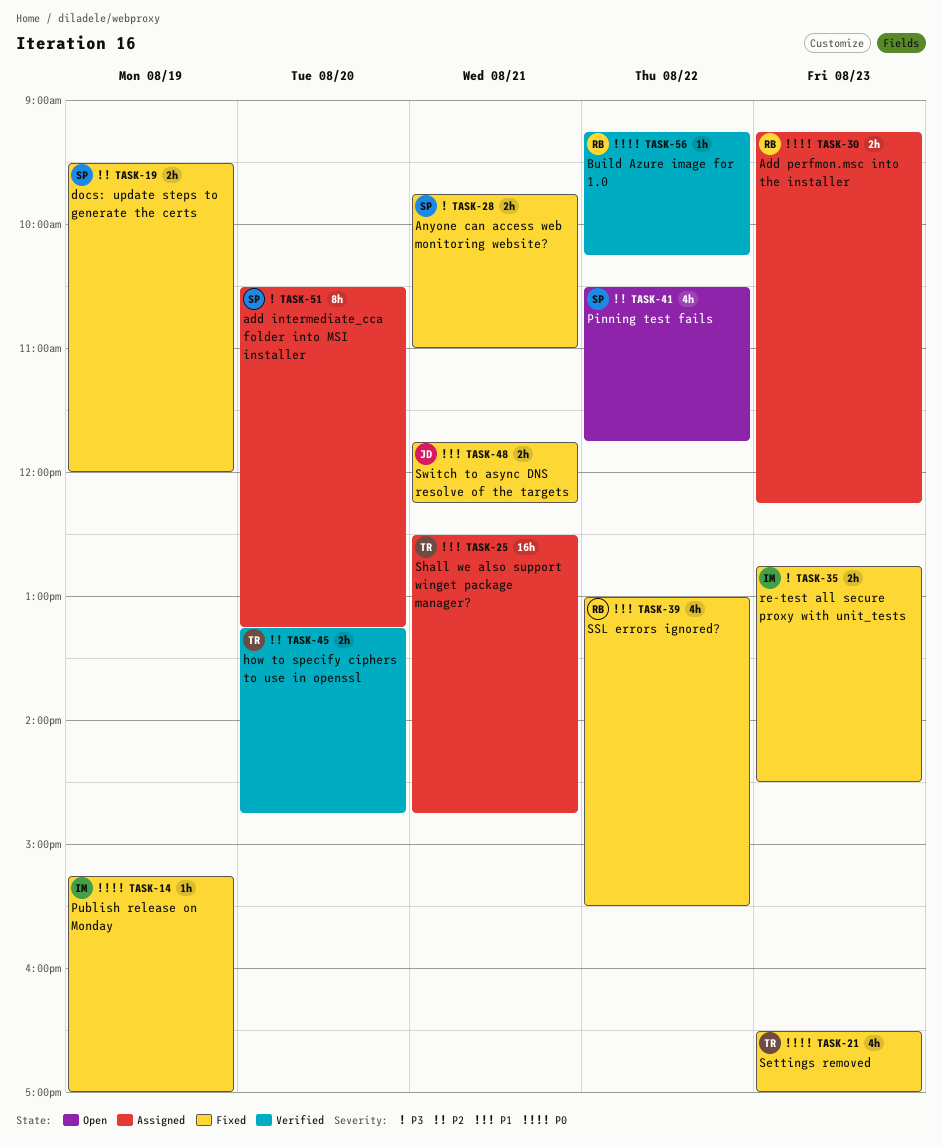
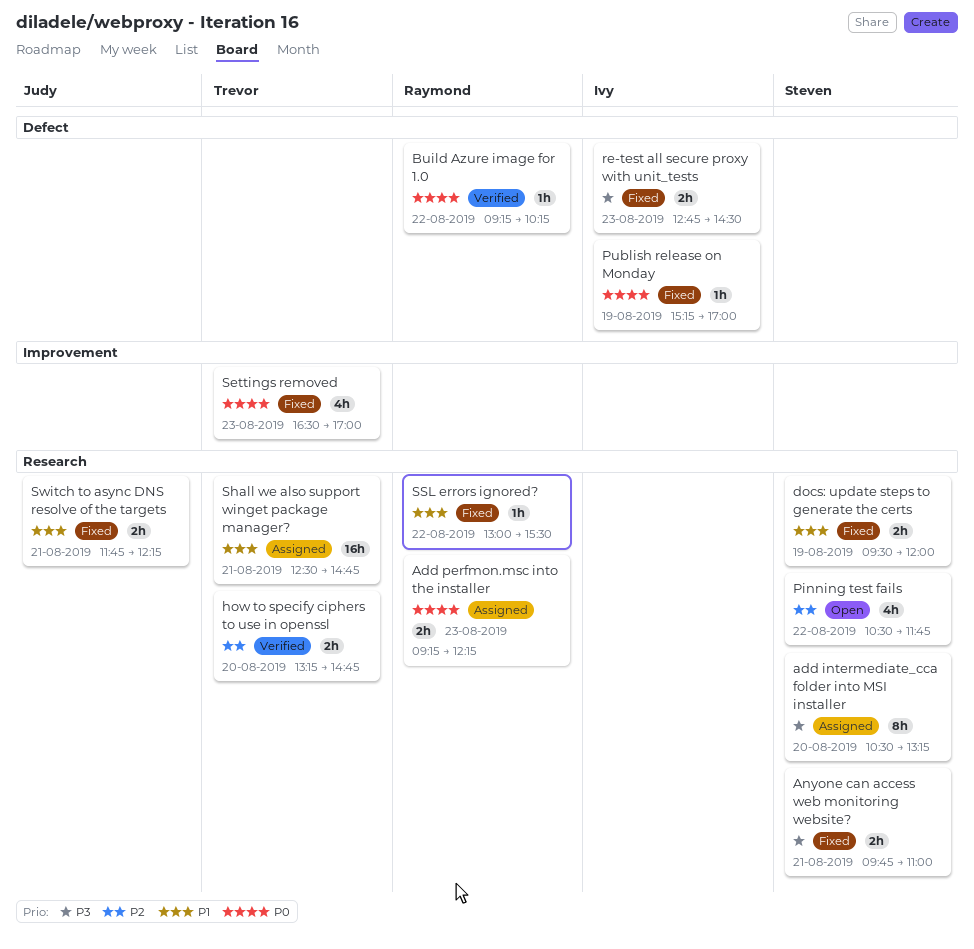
docs: update steps to generate the certs, priority: P2 -> P1
SSL errors ignored?, estimate: 4h -> 1h

